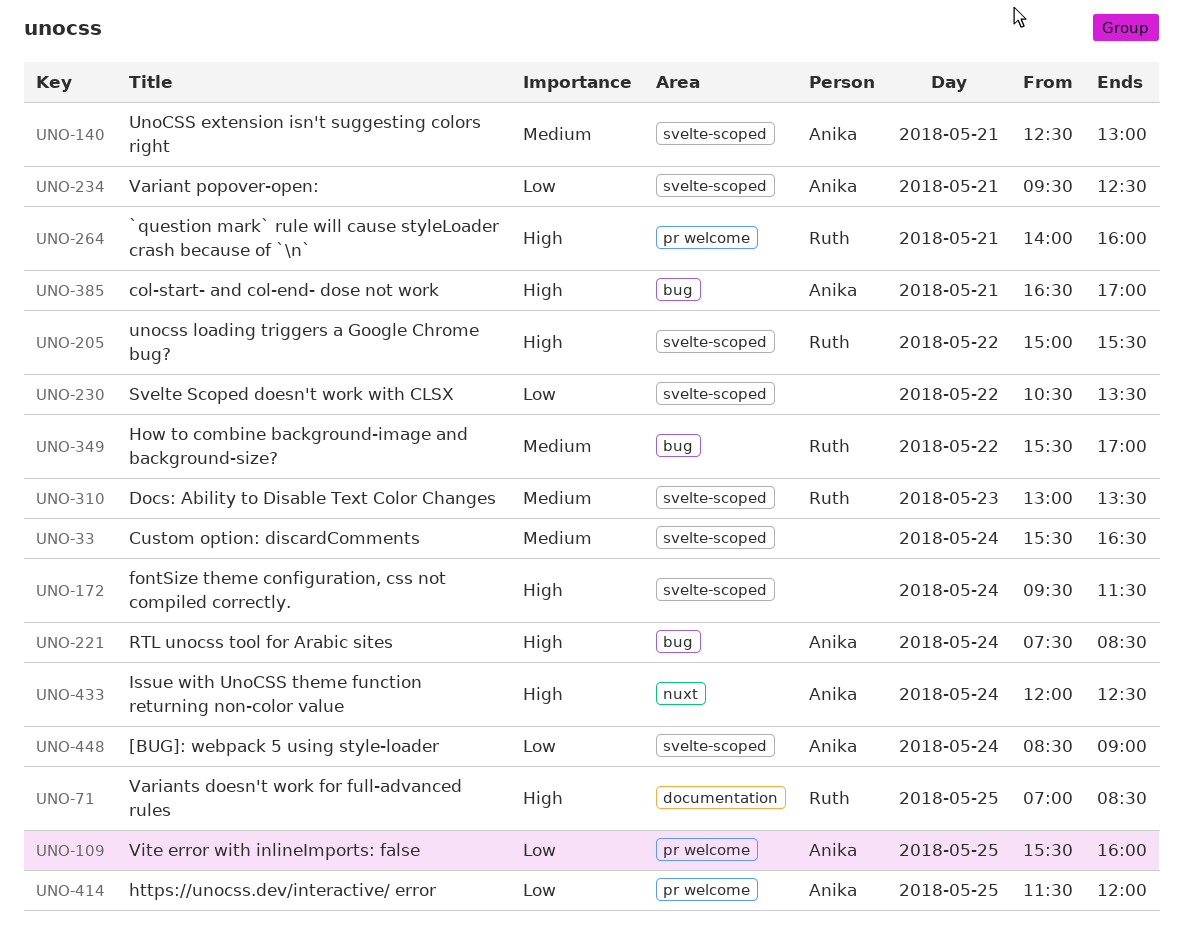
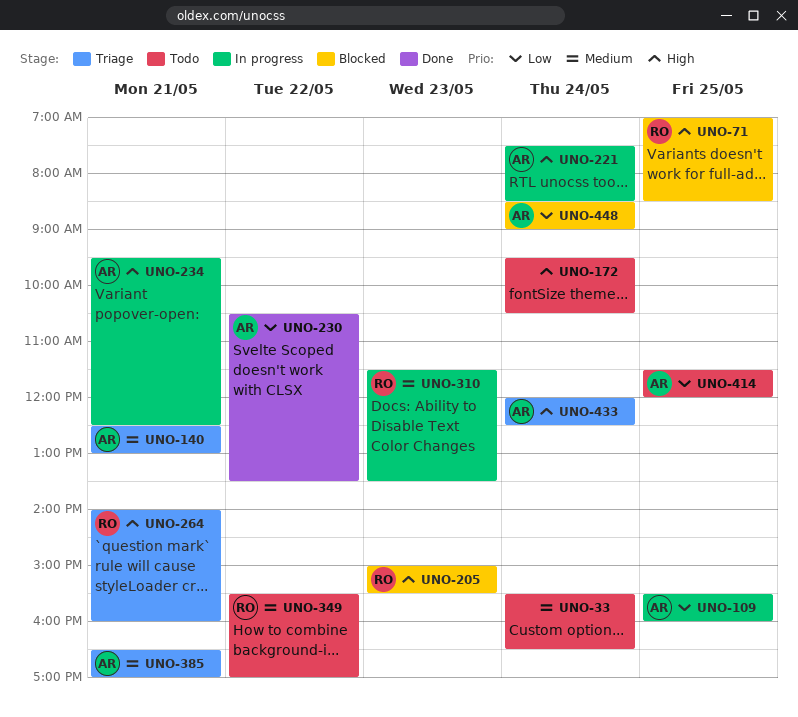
UNO-172, ends: 11:30 -> 10:30
UNO-205, day: May 22 -> May 23
UNO-230, owner: none -> Anika
UNO-234, priority: Low -> High
UNO-310, begins: 13:00 -> 11:30
UNO-385, priority: High -> Medium

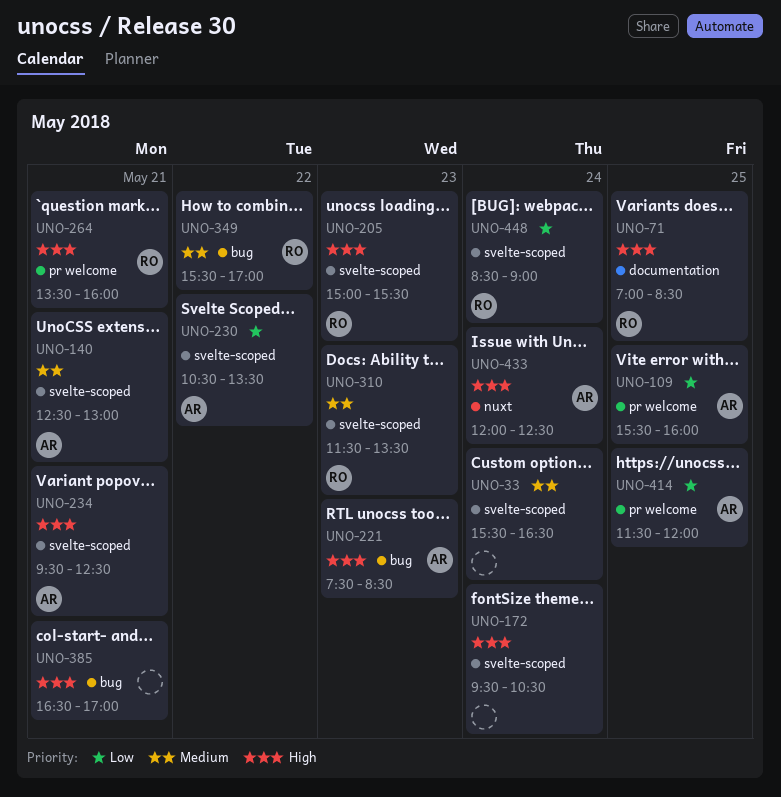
UNO-221, day: May 24 -> May 23
UNO-264, begins: 14:00 -> 13:30
UNO-385, owner: AR -> none
UNO-385, priority: Medium -> High
UNO-448, owner: AR -> RO

